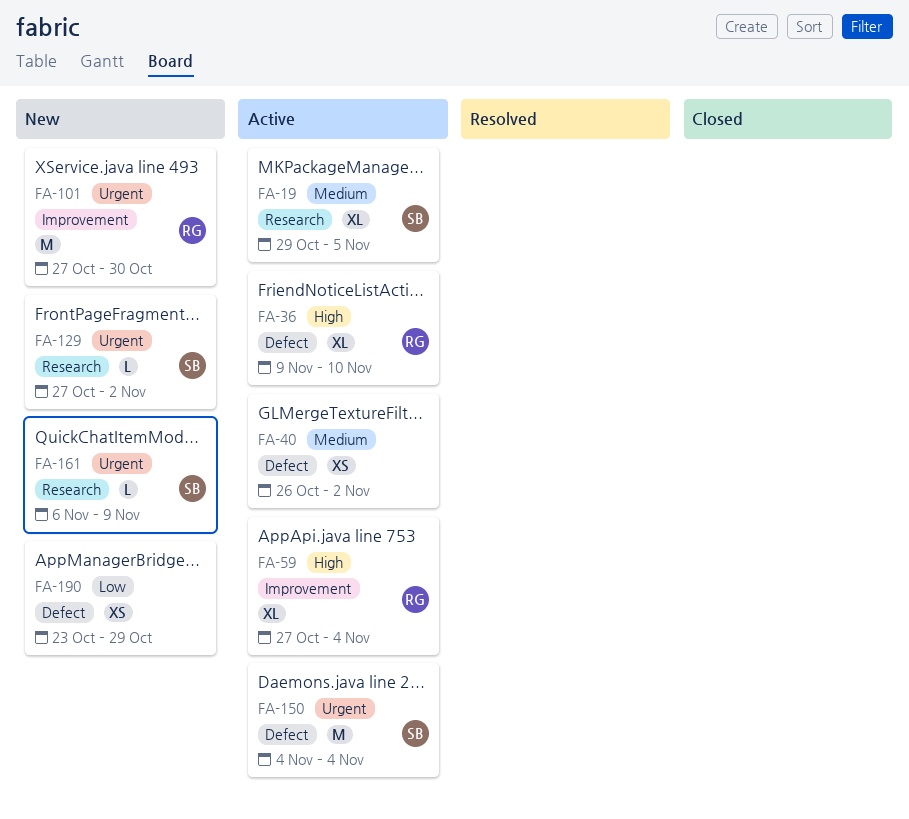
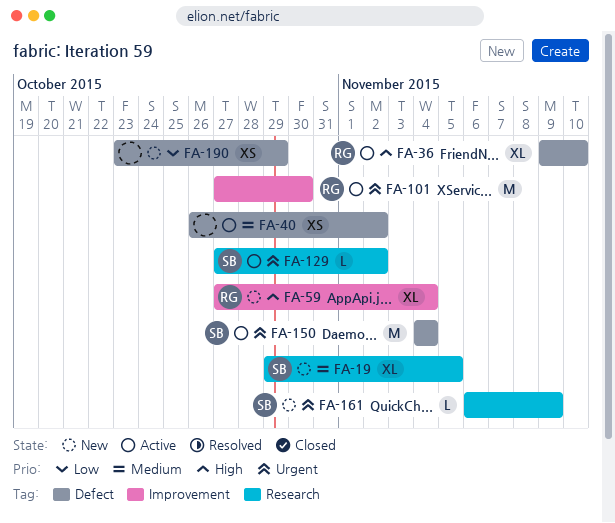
FA-19, status: Active -> New
FA-59, status: Active -> New
FA-101, status: New -> Active
FA-129, status: New -> Active

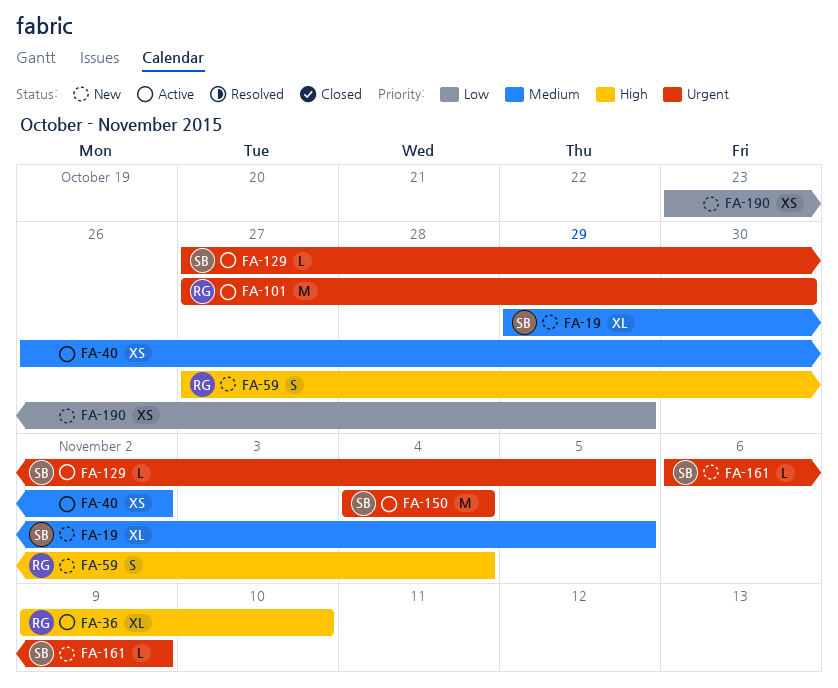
FA-59, estimate: XL -> S
FA-129, due: Nov 2 -> Nov 5

